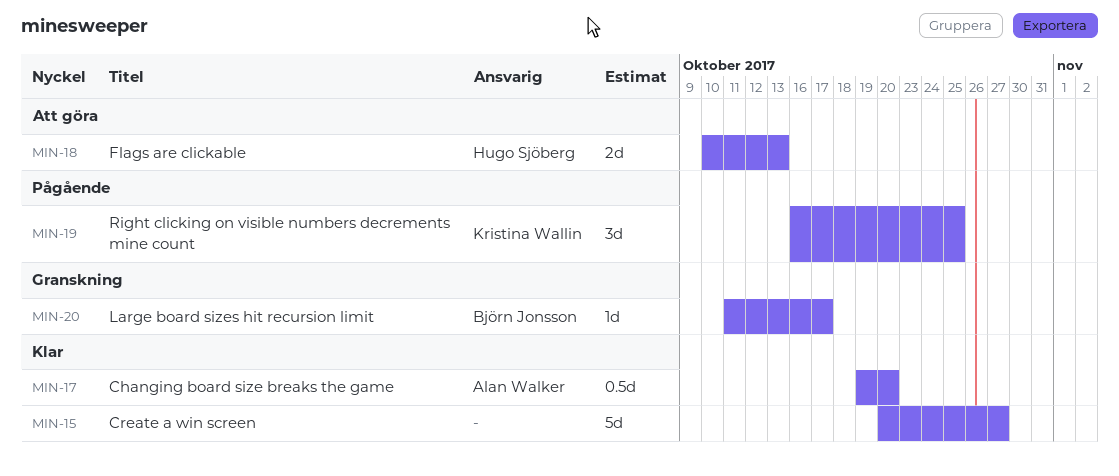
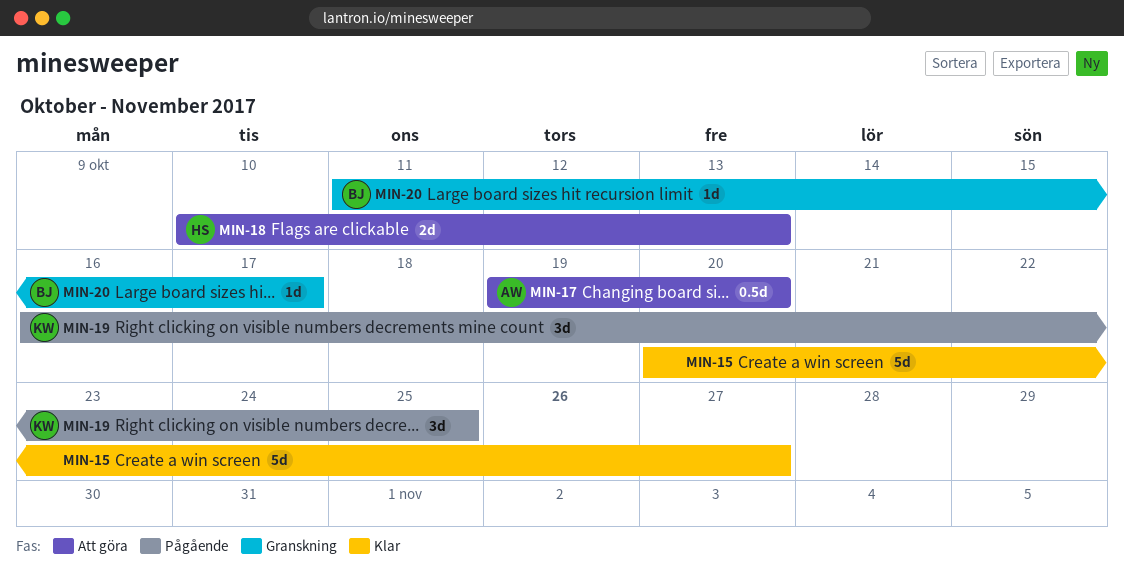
MIN-17, status: Klar -> Att göra

